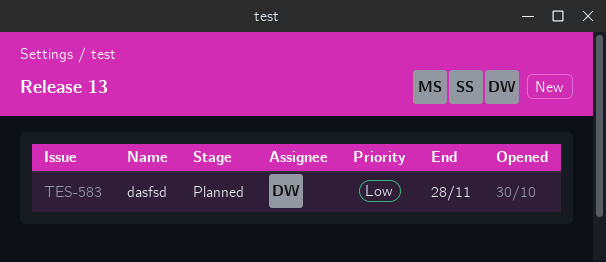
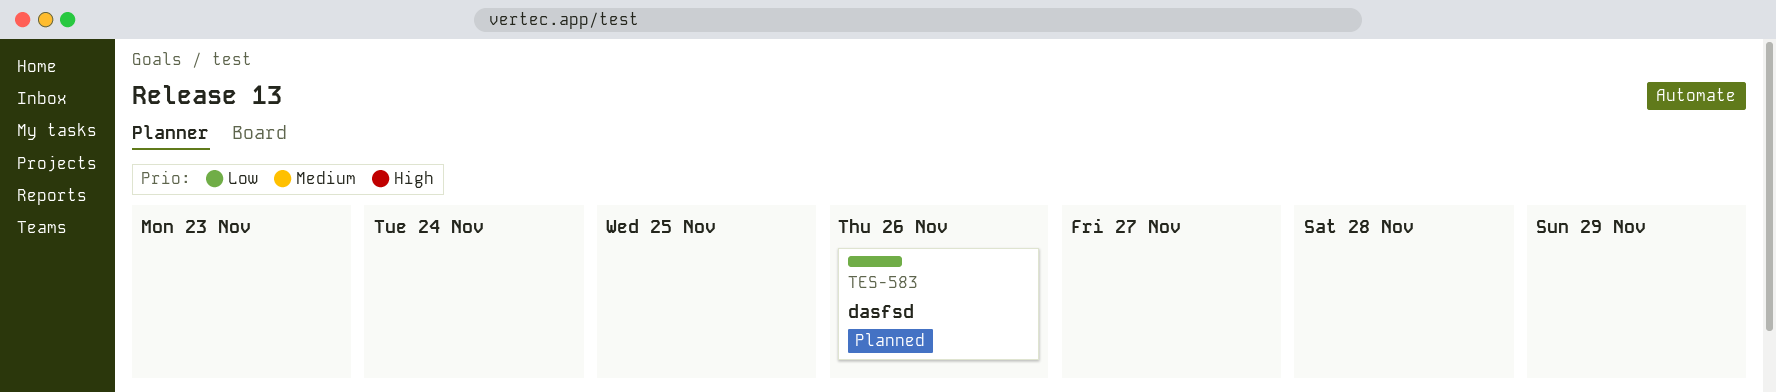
TES-583, due: Nov 28 -> Nov 26

